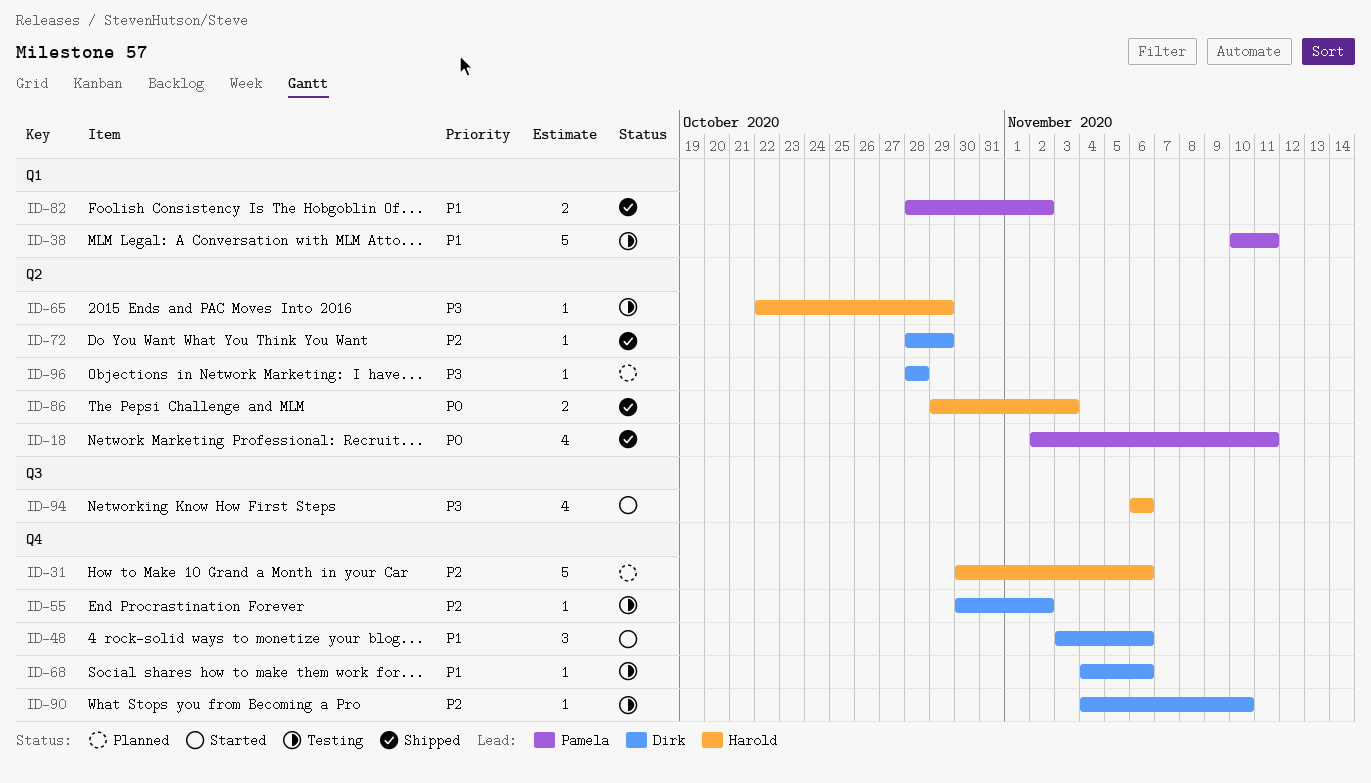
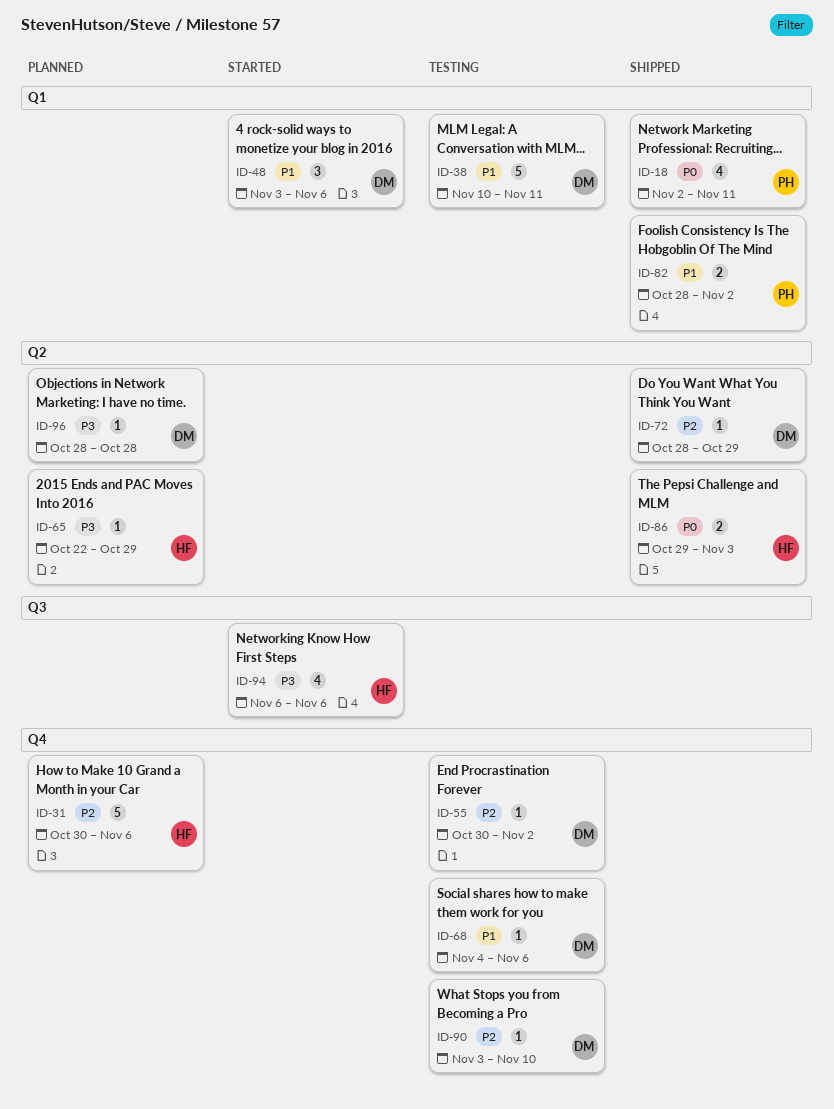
ID-18, label: Q2 -> Q1
ID-38, owner: Pamela -> Dirk
ID-48, label: Q4 -> Q1
ID-65, status: Testing -> Planned
ID-90, start: Nov 4 -> Nov 3

